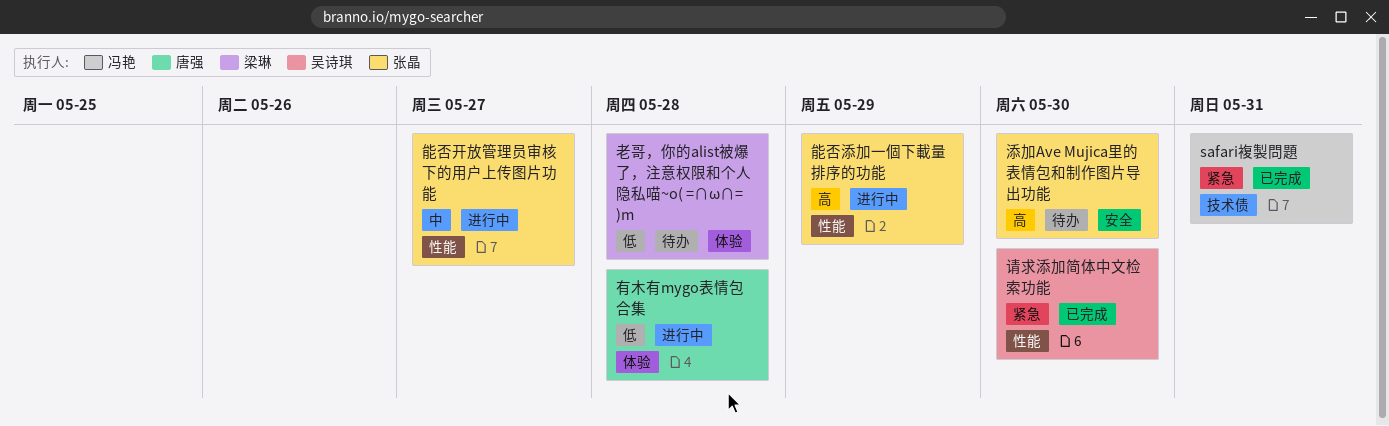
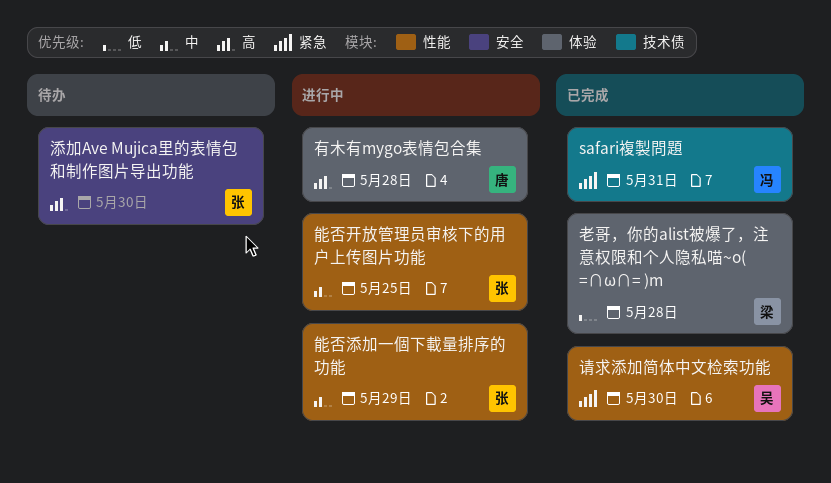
有木有mygo表情包合集, priority: 低 -> 高
老哥，你的alist被爆了，注意权限和个人隐私喵~o( =∩ω∩= )m, status: 待办 -> 已完成
能否开放管理员审核下的用户上传图片功能, due: May 27 -> May 25
能否添加一個下載量排序的功能, priority: 高 -> 中

